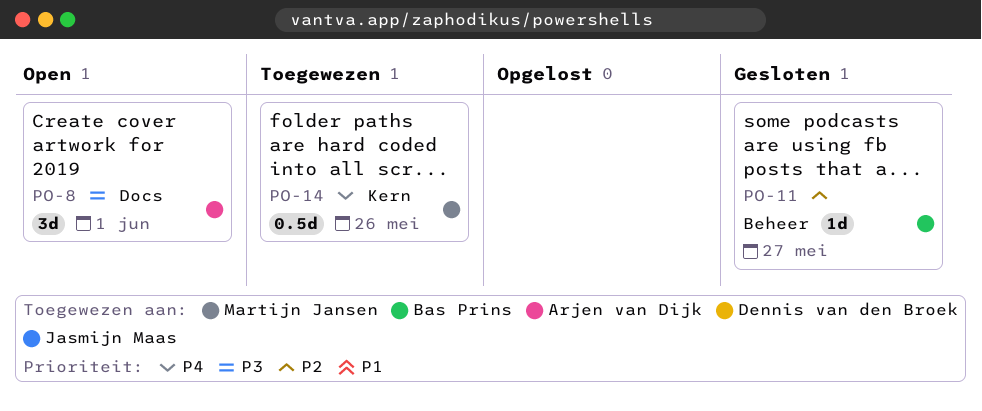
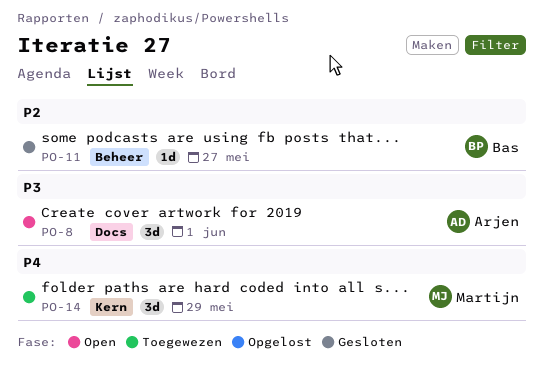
PO-14, estimate: 0.5d -> 3d
PO-14, due: May 26 -> May 29

